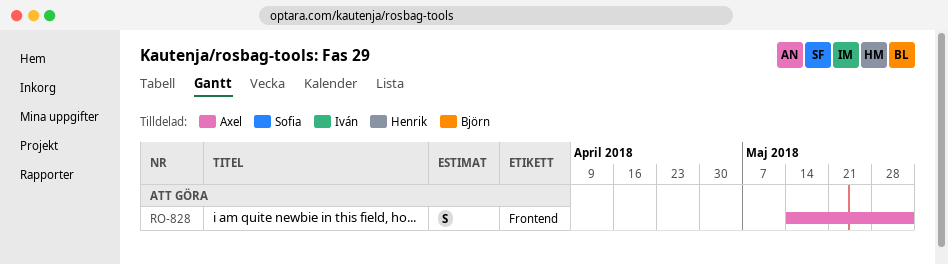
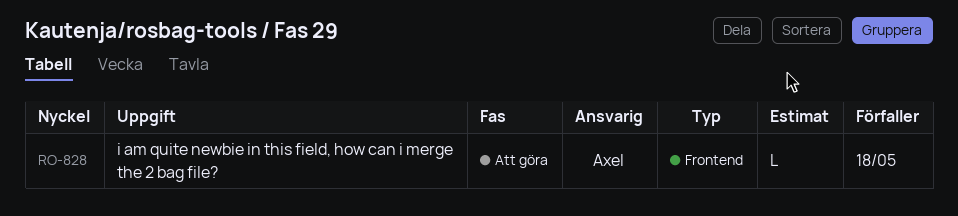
RO-828, estimate: S -> L
RO-828, due: Jun 1 -> May 18

